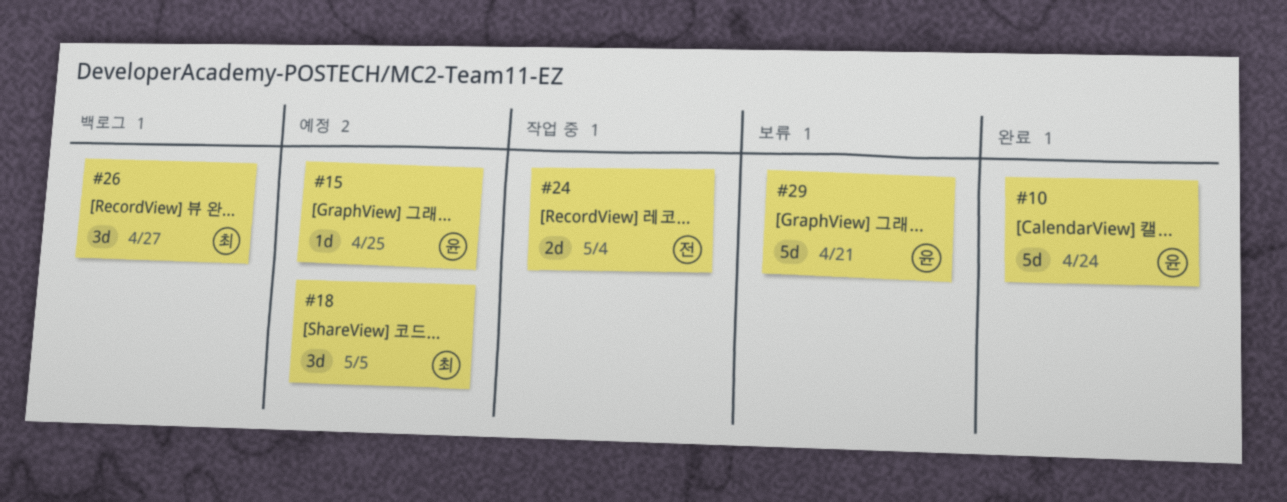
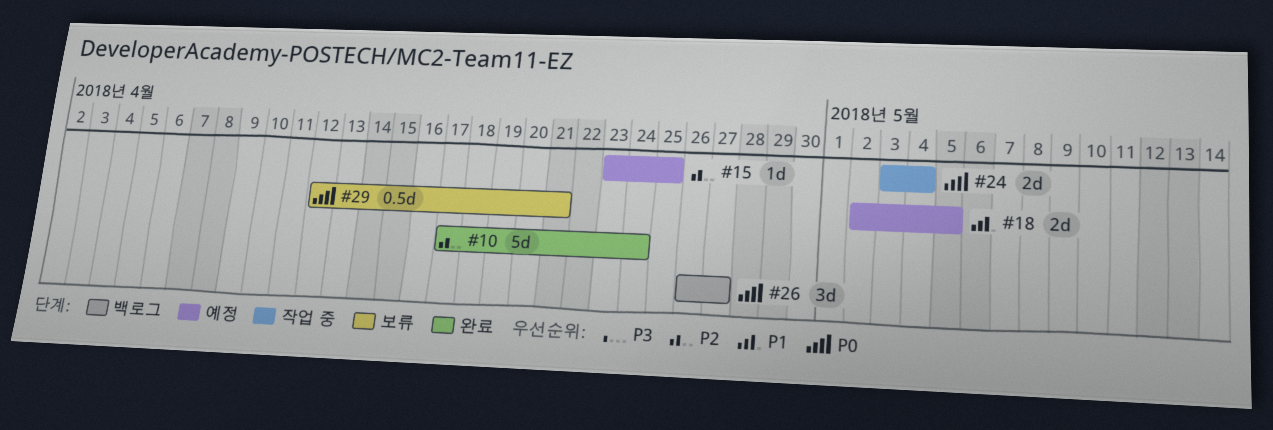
#18, estimate: 3d -> 2d
#29, estimate: 5d -> 0.5d

